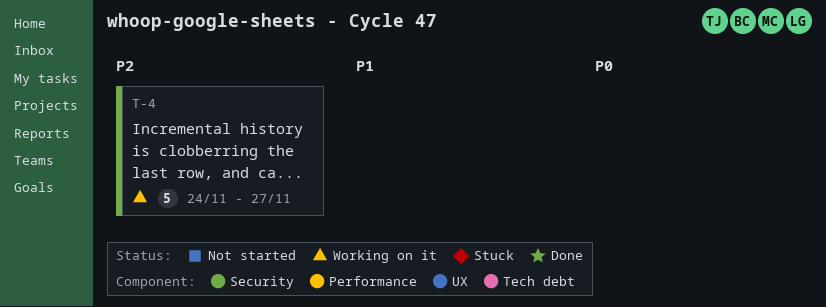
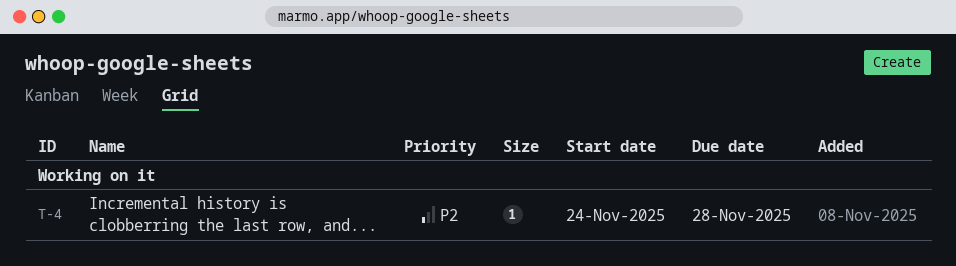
T-4, estimate: 5 -> 1
T-4, due: Nov 27 -> Nov 28

